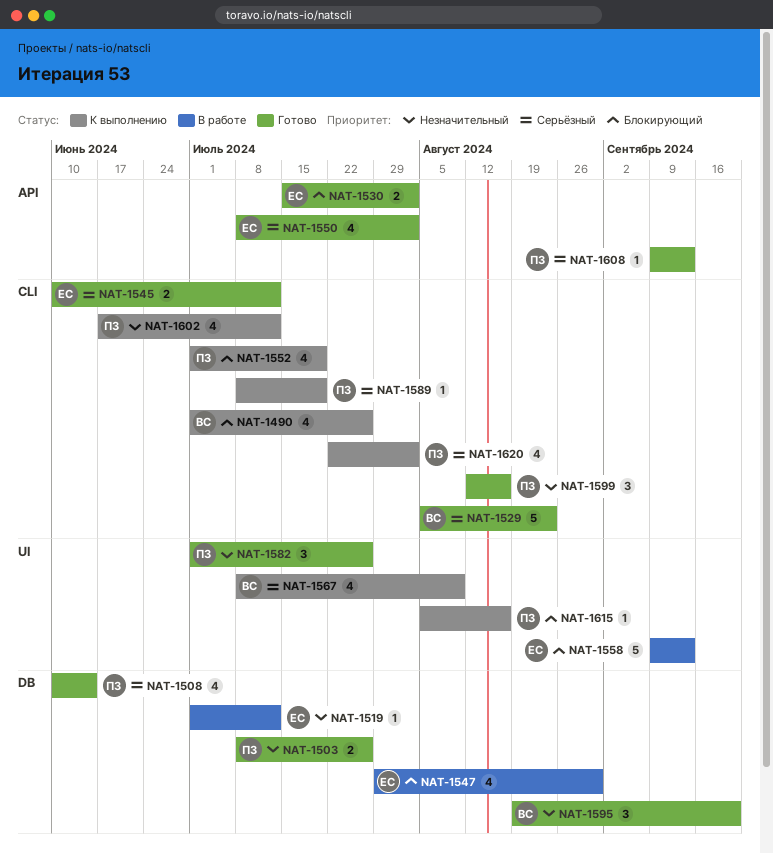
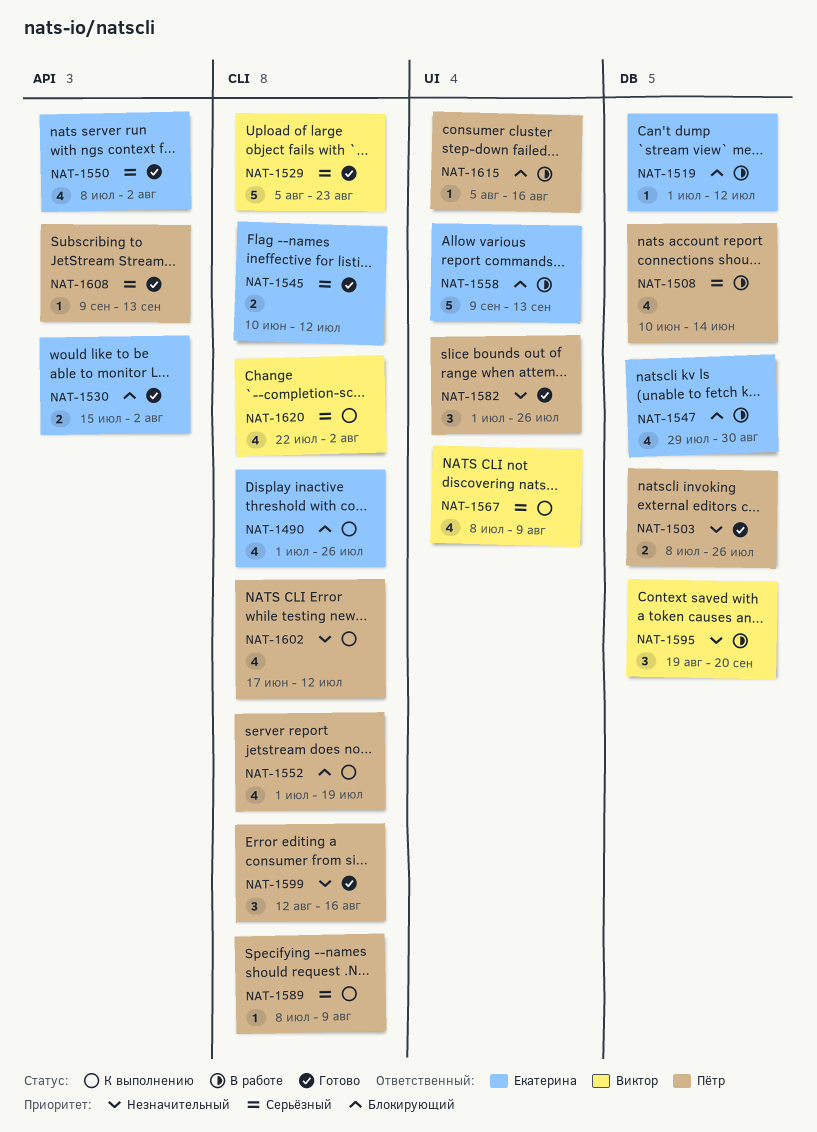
NAT-1490, owner: Виктор -> Екатерина
NAT-1508, status: Готово -> В работе
NAT-1519, priority: Незначительный -> Блокирующий
NAT-1589, due: Jul 19 -> Aug 9
NAT-1595, status: Готово -> В работе
NAT-1615, status: К выполнению -> В работе
NAT-1620, owner: Пётр -> Виктор

